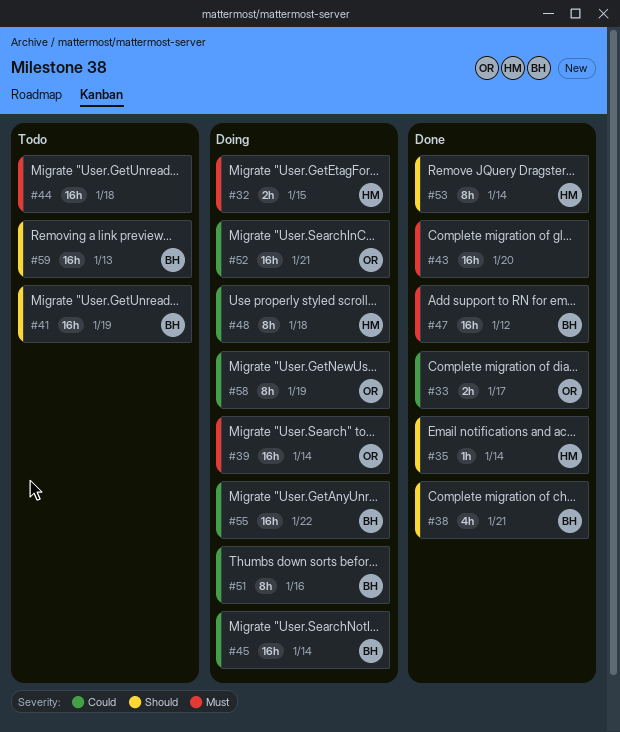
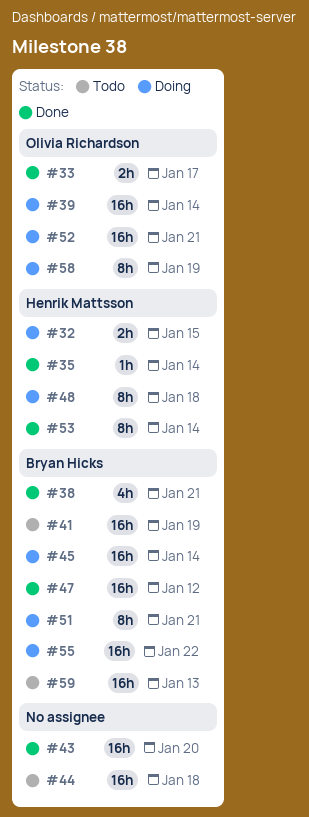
#51, due: Jan 16 -> Jan 21

